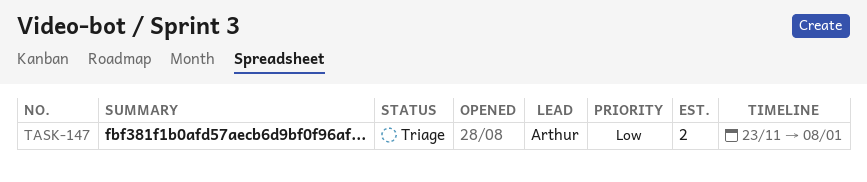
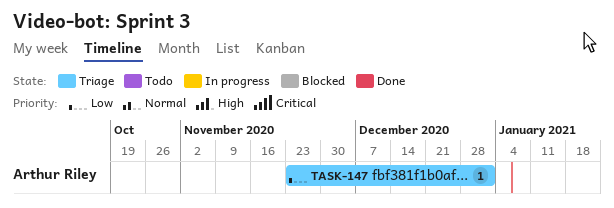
TASK-147, estimate: 2 -> 1
TASK-147, due: Jan 8 -> Jan 1

